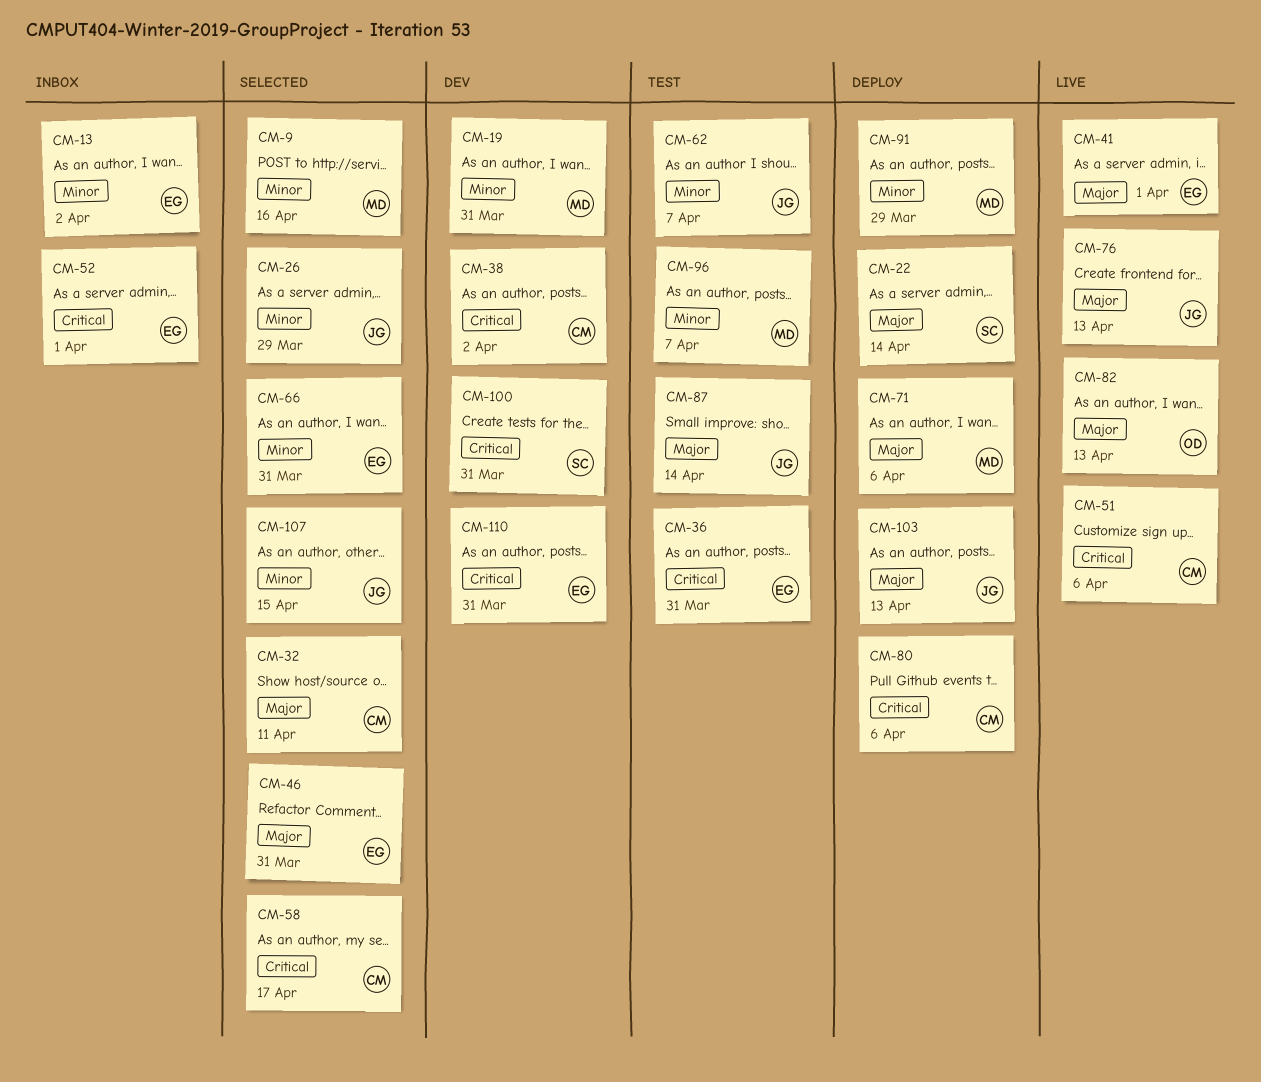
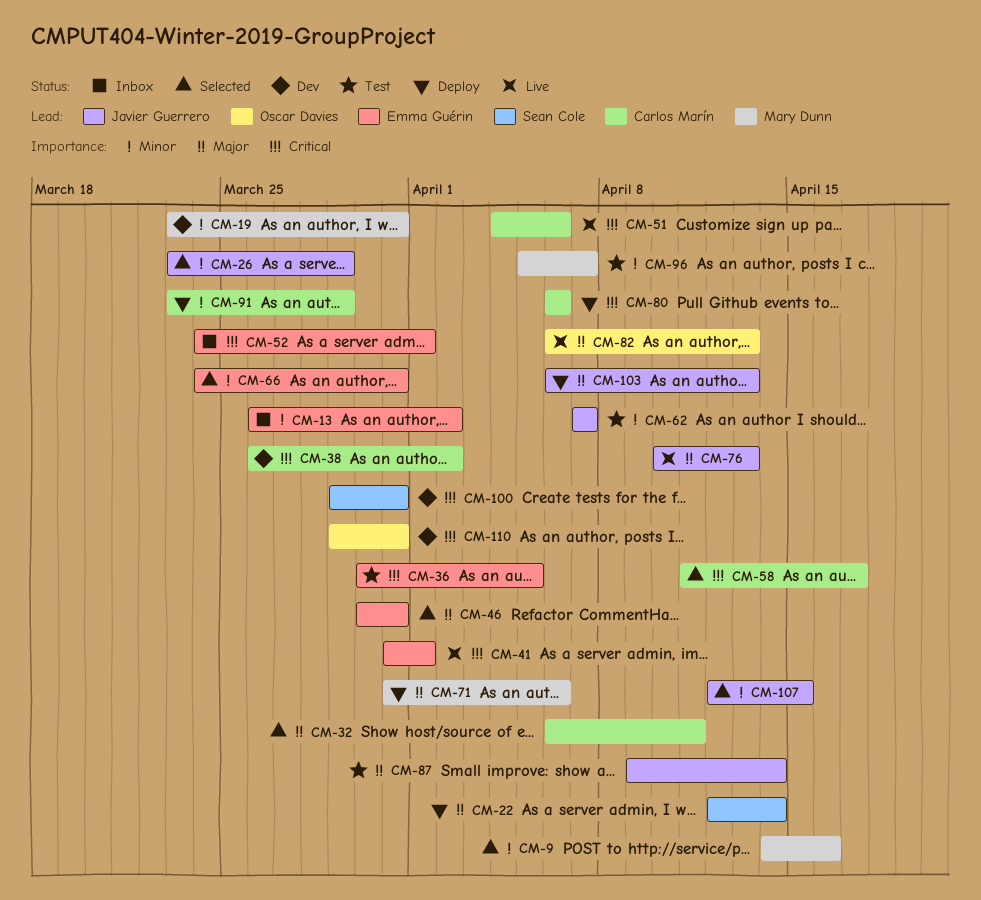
CM-36, due: Mar 31 -> Apr 5
CM-41, priority: Major -> Critical
CM-91, owner: Mary Dunn -> Carlos Marín
CM-110, owner: Emma Guérin -> Oscar Davies

